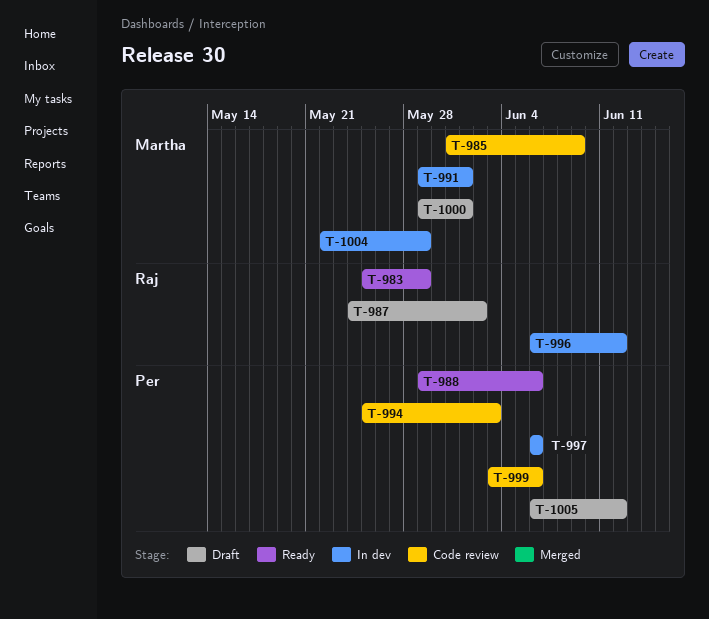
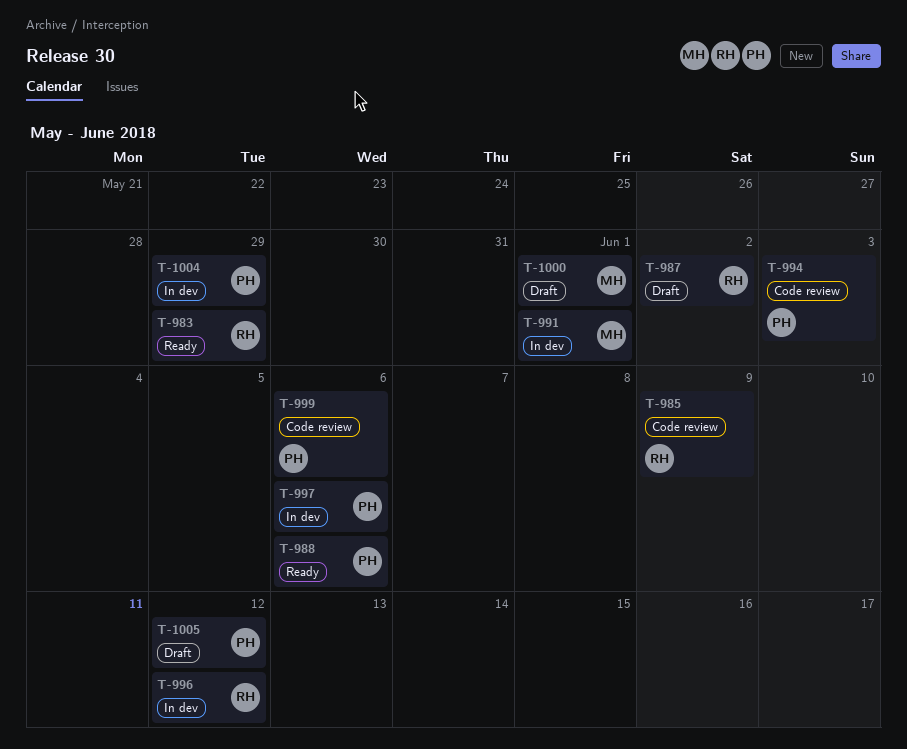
T-985, owner: Martha -> Raj
T-1004, owner: Martha -> Per

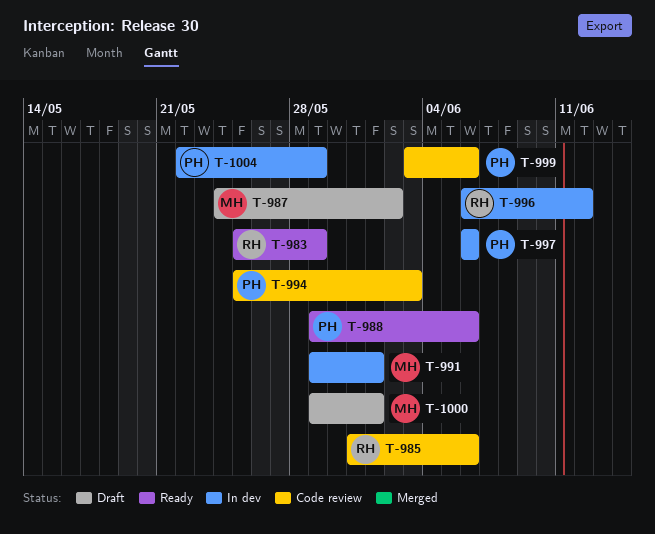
T-985, due: Jun 9 -> Jun 6
T-987, owner: RH -> MH
T-1005: present -> none

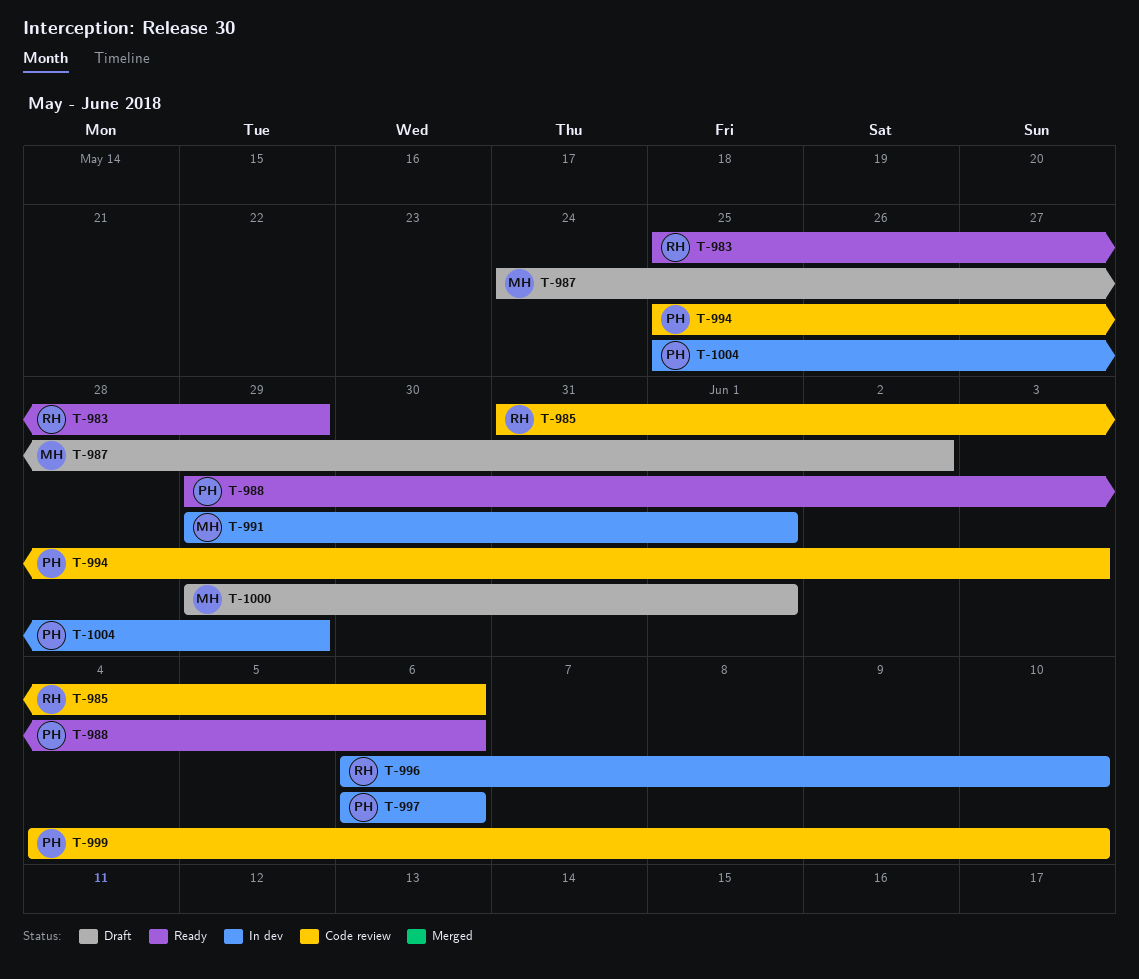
T-996, due: Jun 12 -> Jun 10
T-999, start: Jun 3 -> Jun 4
T-999, due: Jun 6 -> Jun 10
T-1004, start: May 22 -> May 25

